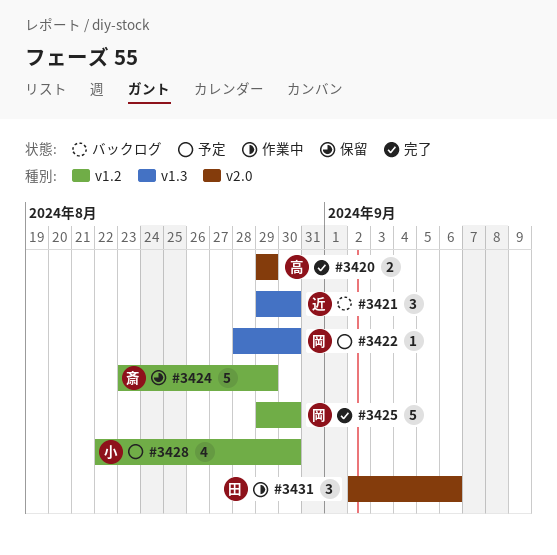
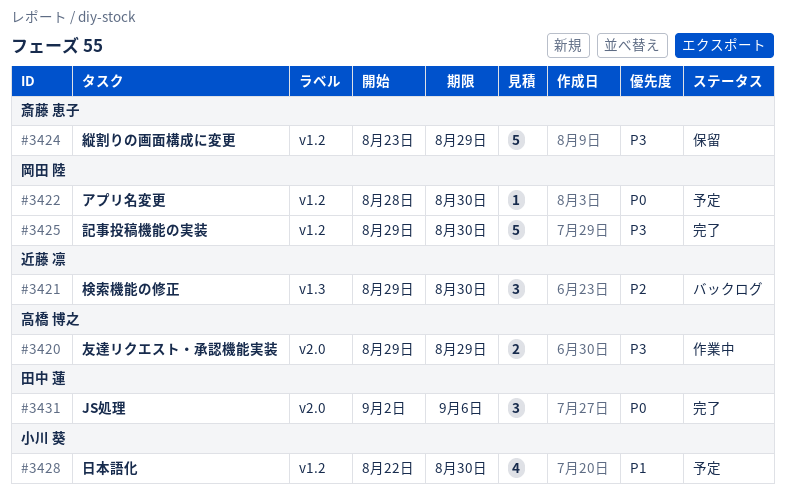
#3420, status: 完了 -> 作業中
#3422, label: v1.3 -> v1.2
#3431, status: 作業中 -> 完了

